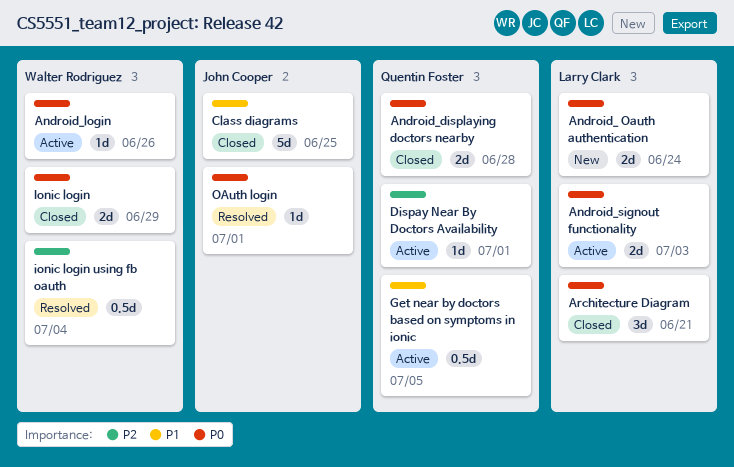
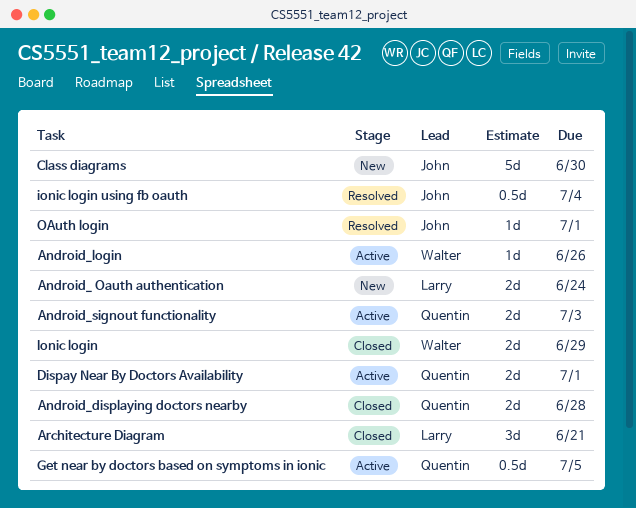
Android_signout functionality, owner: Larry Clark -> Quentin Foster
Class diagrams, status: Closed -> New
Class diagrams, due: Jun 25 -> Jun 30
Dispay Near By Doctors Availability, estimate: 1d -> 2d
ionic login using fb oauth, owner: Walter Rodriguez -> John Cooper

